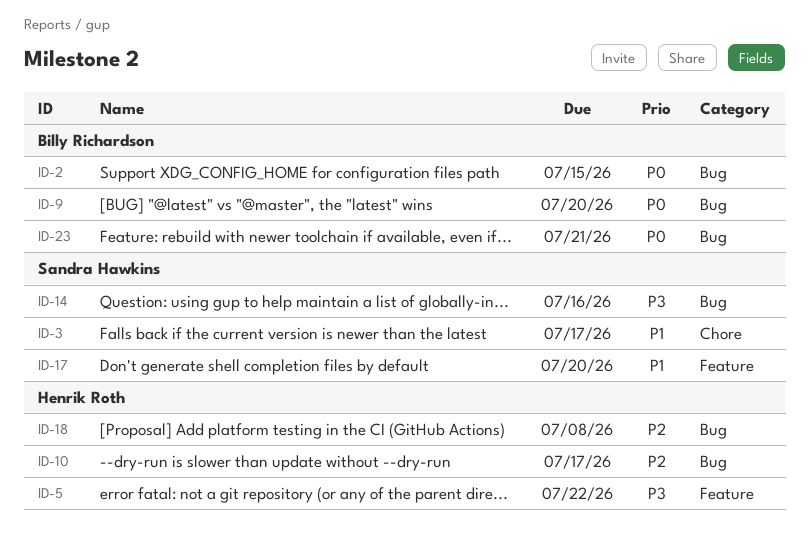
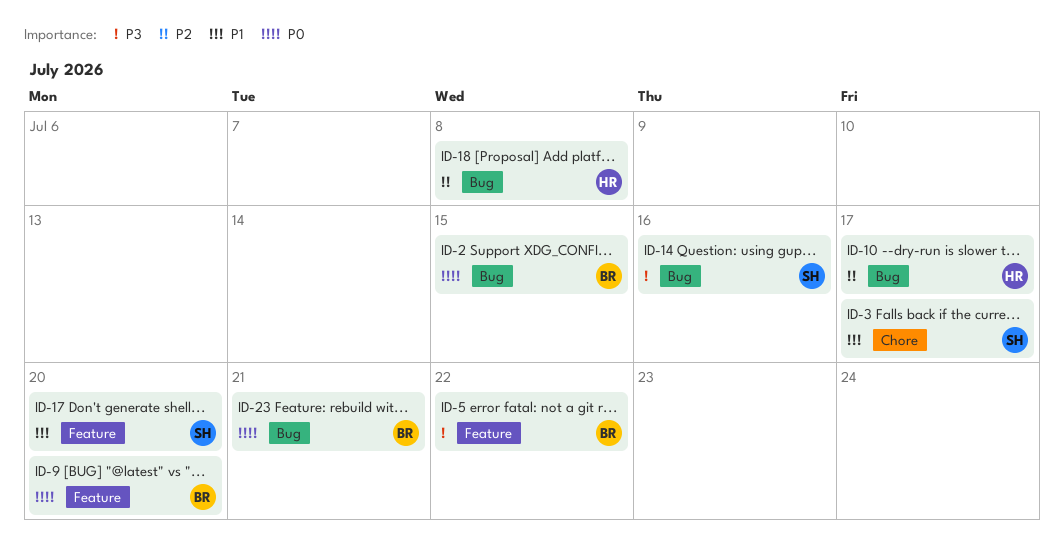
ID-5, owner: Henrik Roth -> Billy Richardson
ID-9, label: Bug -> Feature

